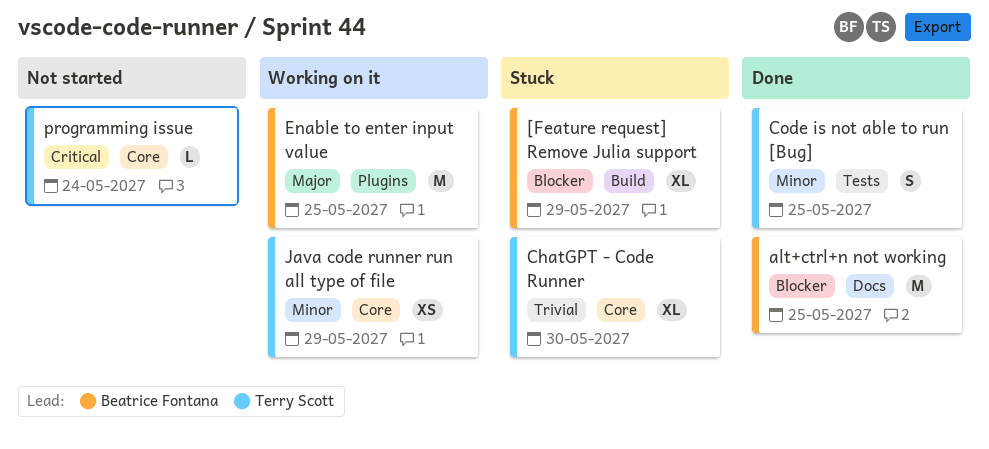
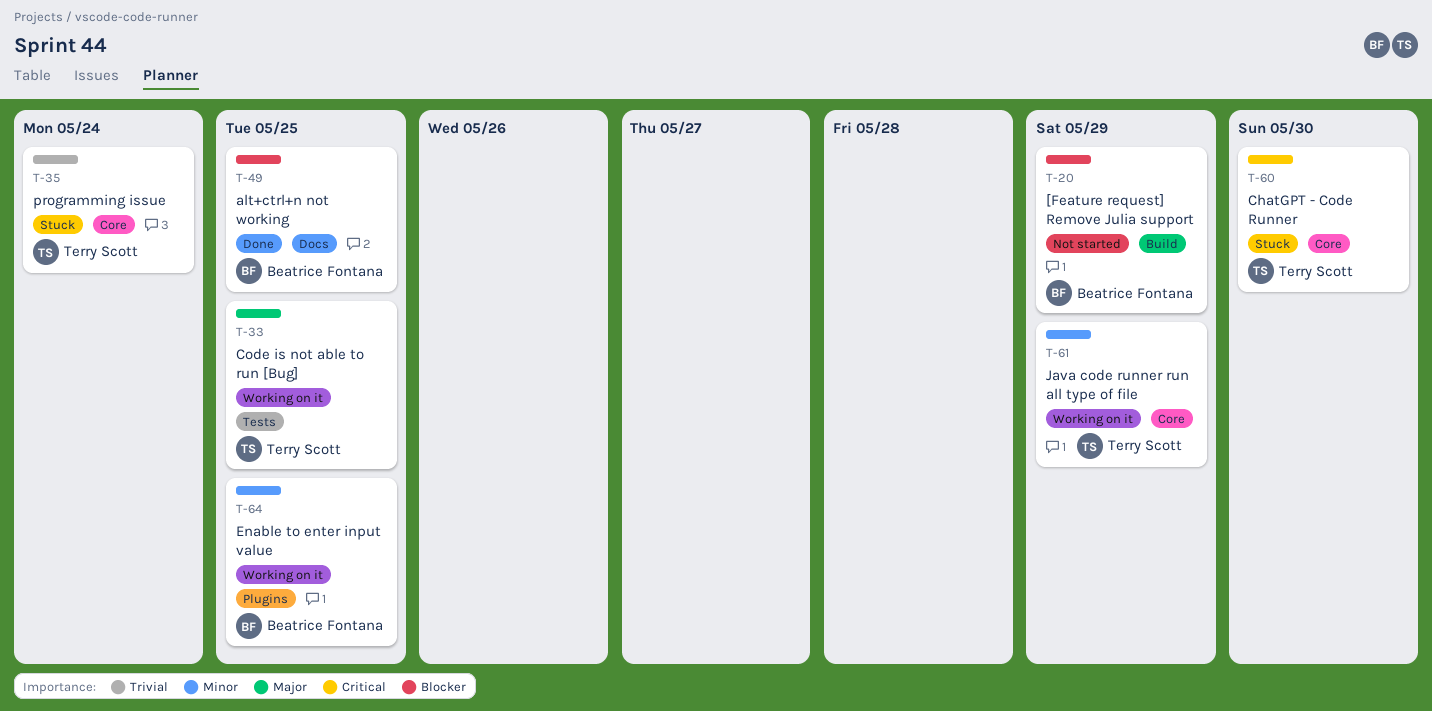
[Feature request] Remove Julia support, status: Stuck -> Not started
ChatGPT - Code Runner, priority: Trivial -> Critical
Code is not able to run [Bug], status: Done -> Working on it
Code is not able to run [Bug], priority: Minor -> Major
Enable to enter input value, priority: Major -> Minor
programming issue, status: Not started -> Stuck
programming issue, priority: Critical -> Trivial

